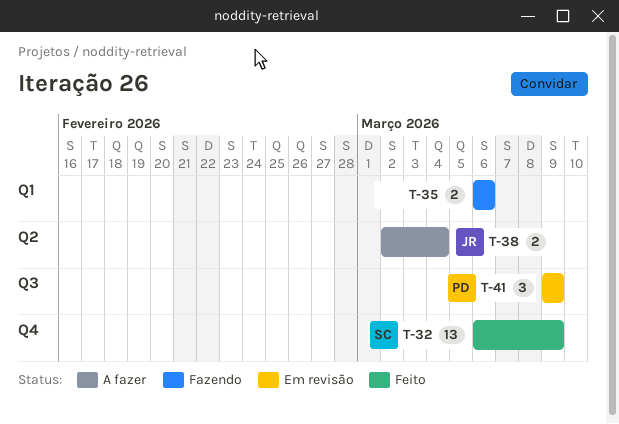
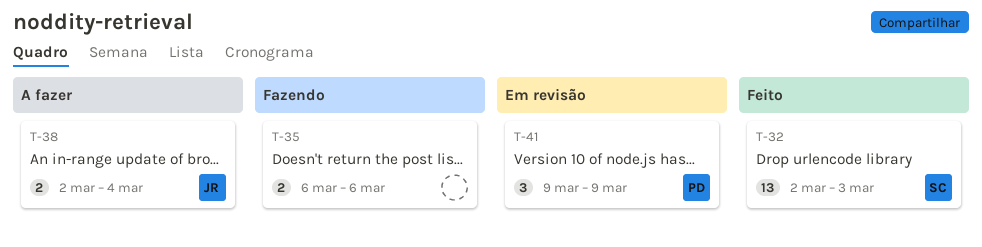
T-32, start: Mar 6 -> Mar 2
T-32, due: Mar 9 -> Mar 3

